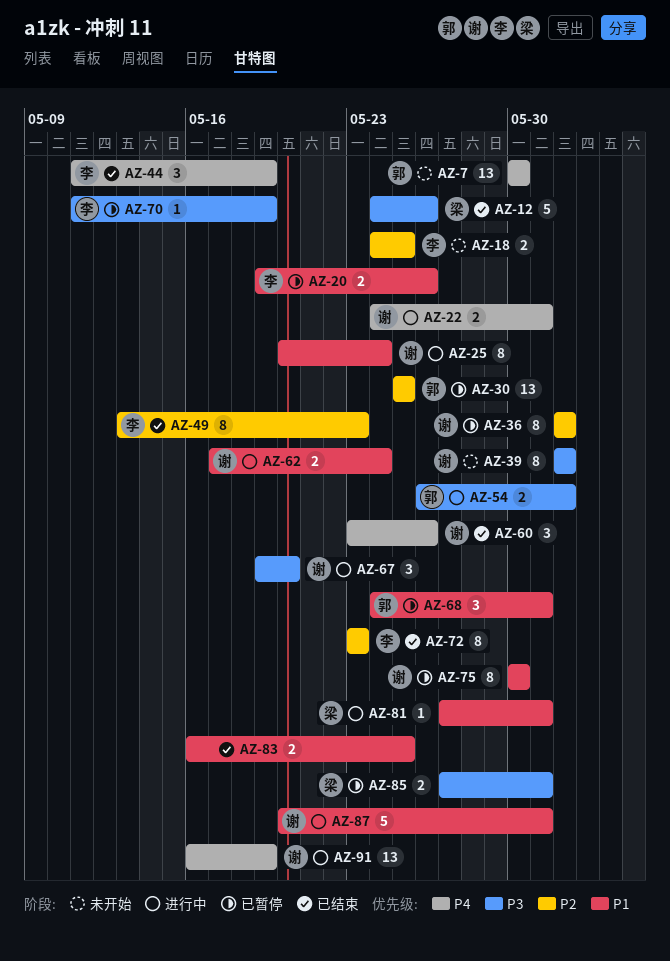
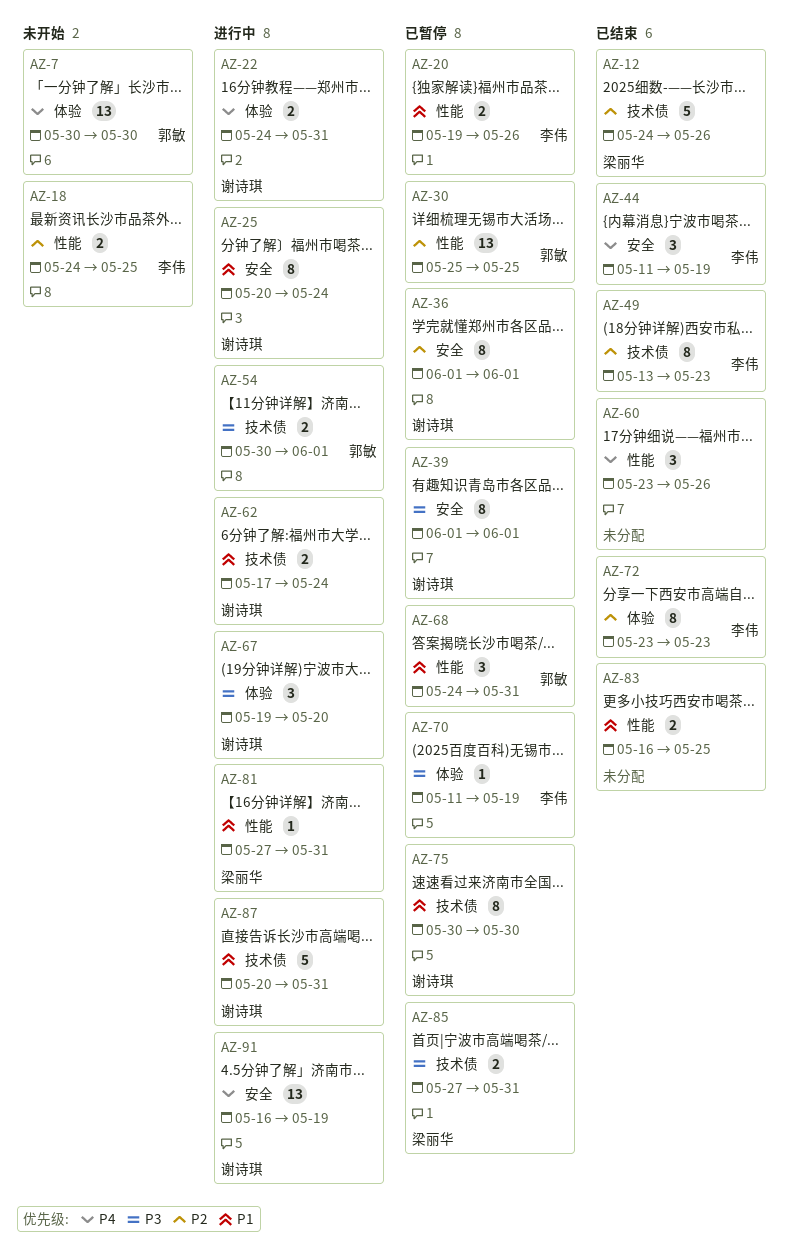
AZ-12, priority: P3 -> P2
AZ-39, status: 未开始 -> 已暂停
AZ-54, start: May 26 -> May 30
AZ-60, owner: 谢诗琪 -> none

